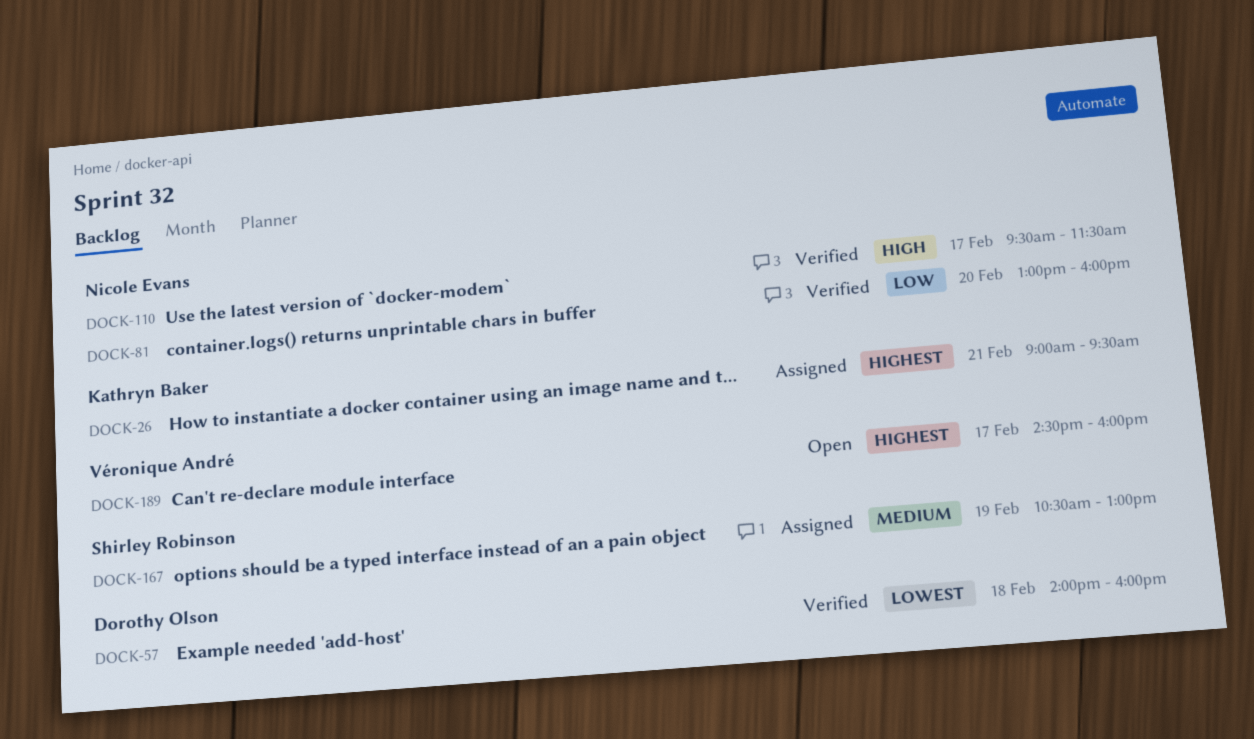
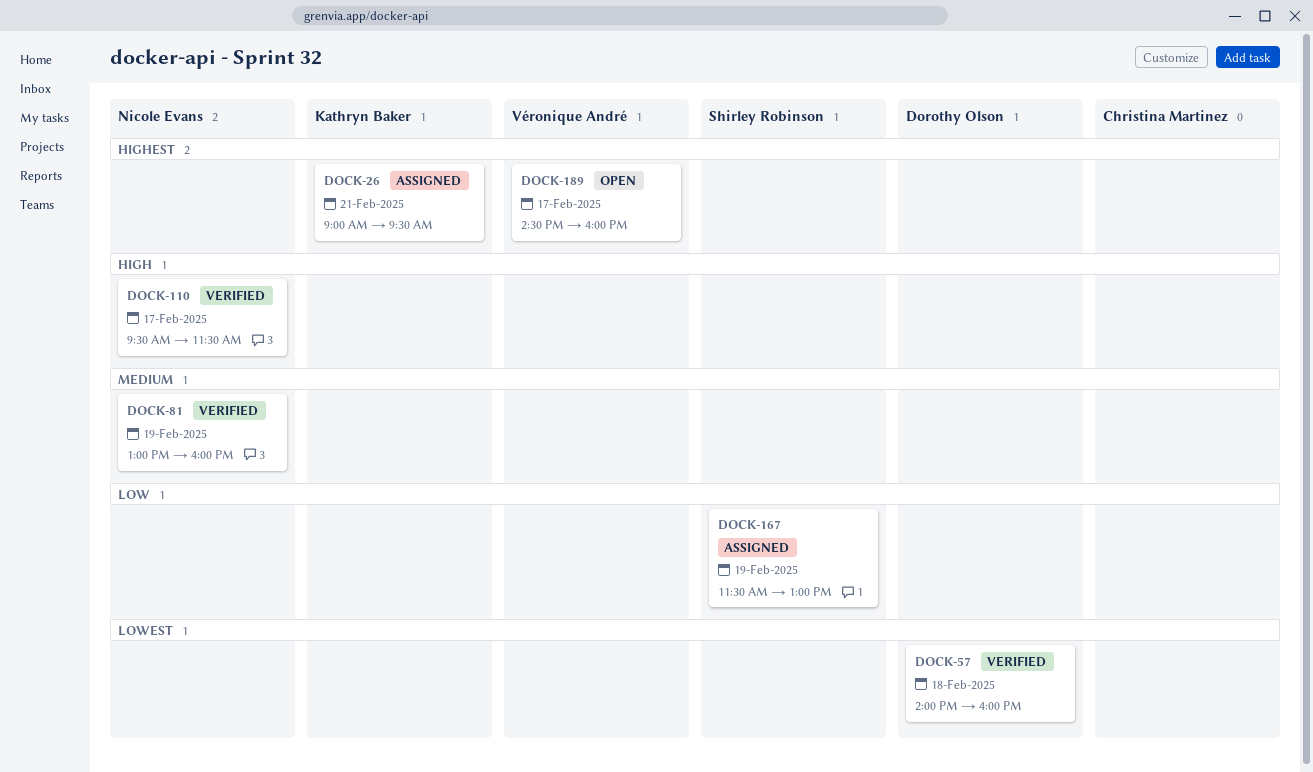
DOCK-81, priority: Low -> Medium
DOCK-81, day: Feb 20 -> Feb 19
DOCK-167, priority: Medium -> Low
DOCK-167, begins: 10:30 -> 11:30

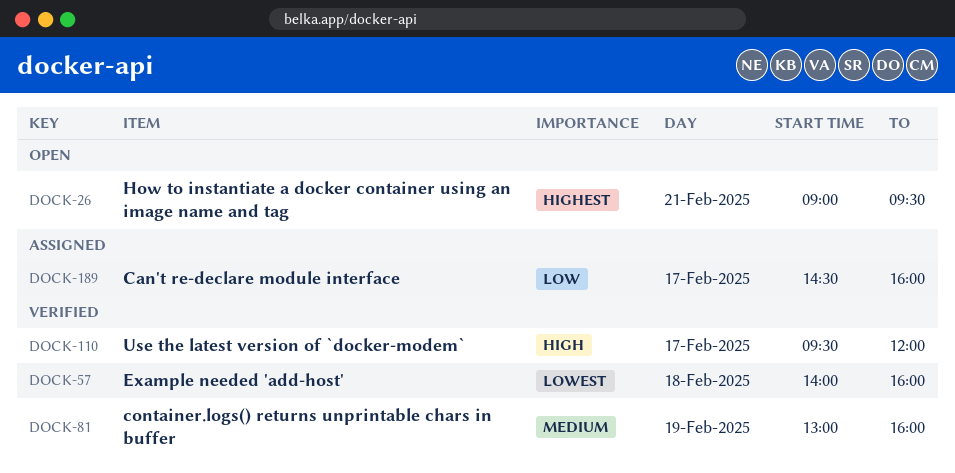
DOCK-26, status: Assigned -> Open
DOCK-110, ends: 11:30 -> 12:00
DOCK-167: present -> none
DOCK-189, status: Open -> Assigned
DOCK-189, priority: Highest -> Low

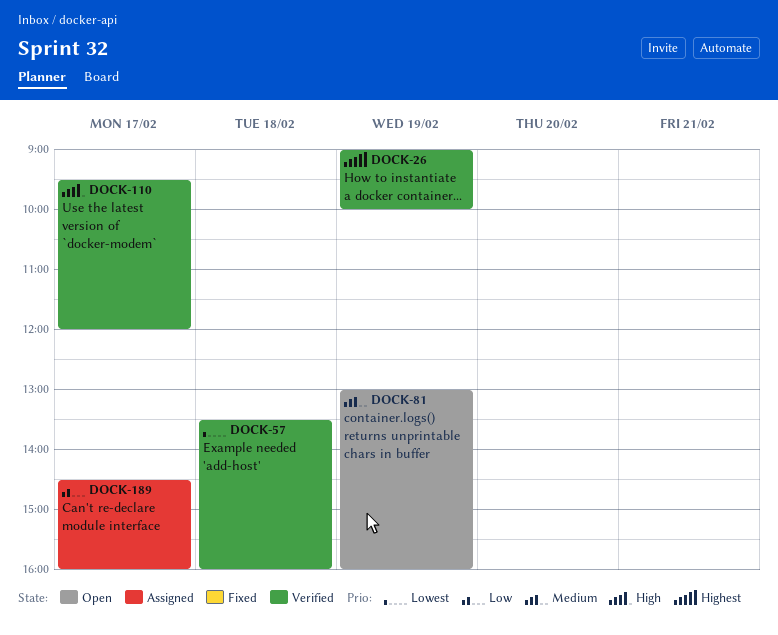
DOCK-26, status: Open -> Verified
DOCK-26, day: Feb 21 -> Feb 19
DOCK-26, ends: 09:30 -> 10:00
DOCK-57, begins: 14:00 -> 13:30
DOCK-81, status: Verified -> Open

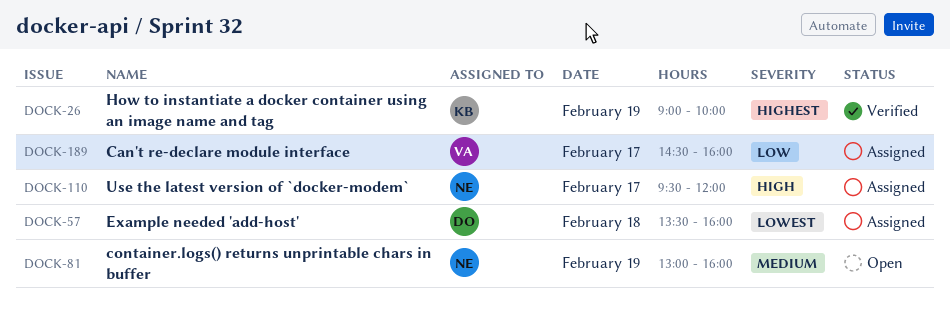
DOCK-57, status: Verified -> Assigned
DOCK-110, status: Verified -> Assigned

